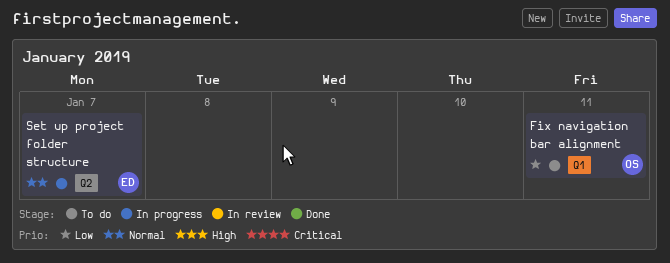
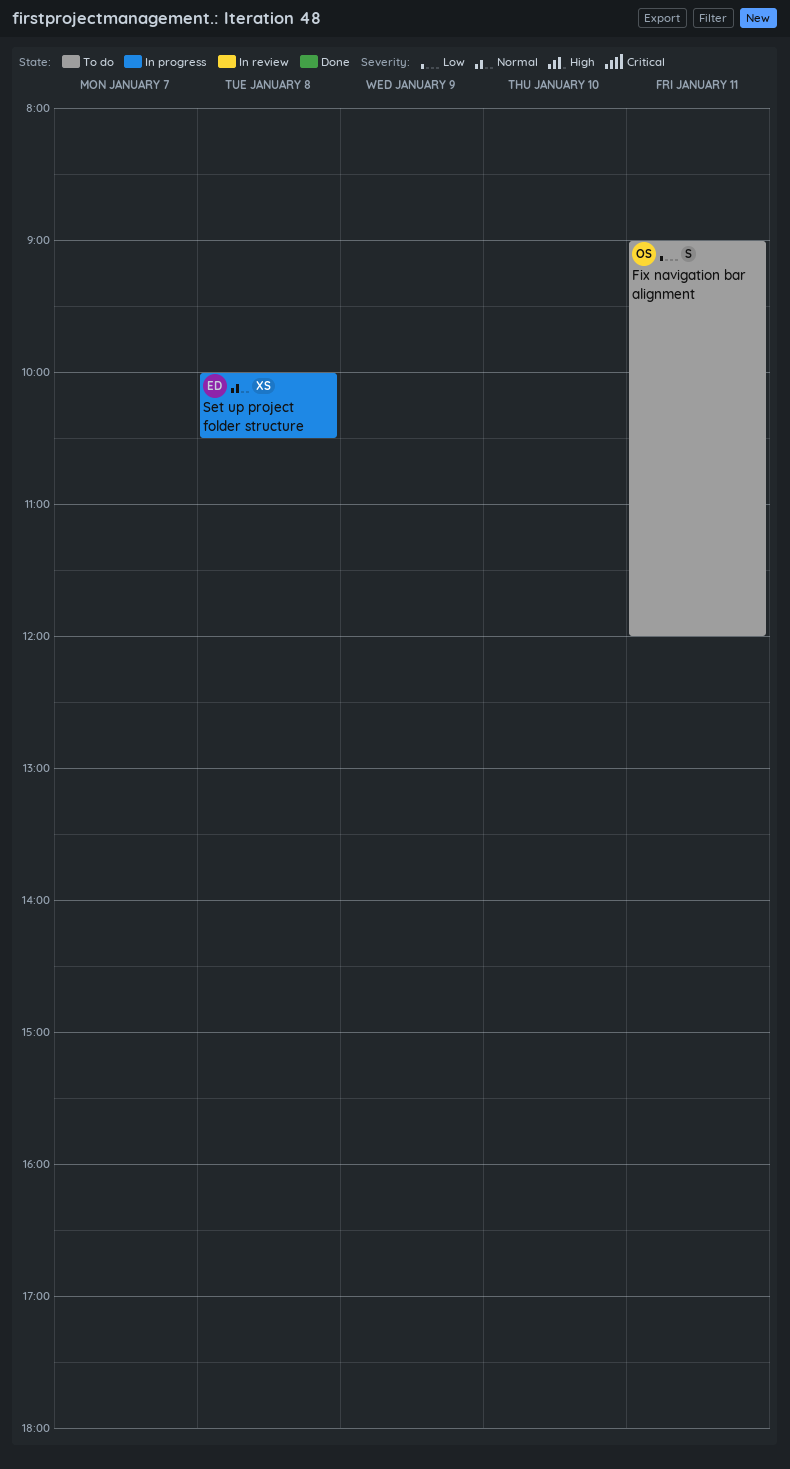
Set up project folder structure, day: Jan 7 -> Jan 8

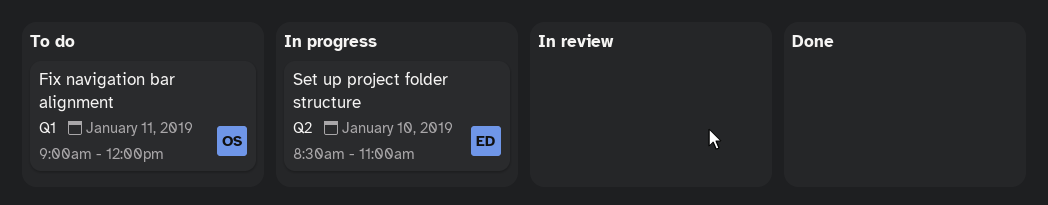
Set up project folder structure, day: Jan 8 -> Jan 10
Set up project folder structure, begins: 10:00 -> 08:30
Set up project folder structure, ends: 10:30 -> 11:00

